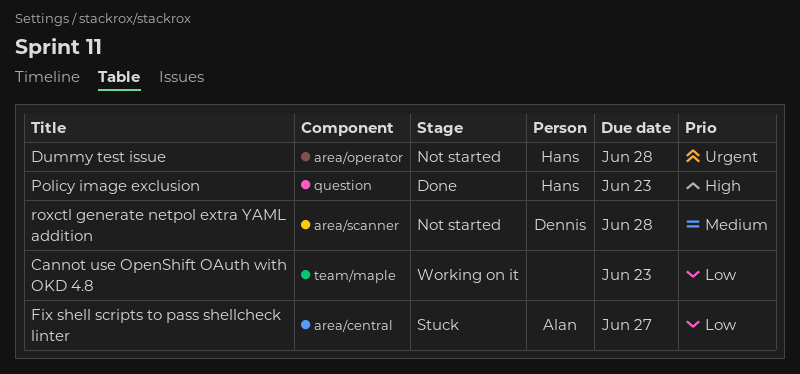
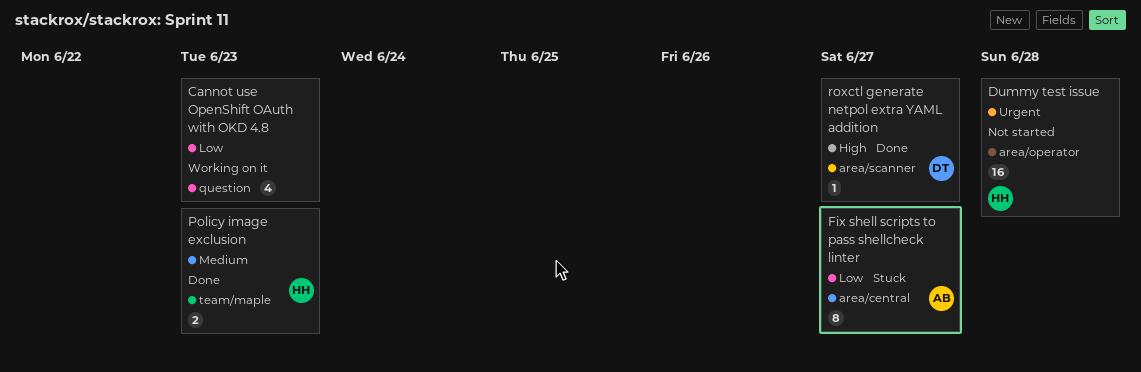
Cannot use OpenShift OAuth with OKD 4.8, label: team/maple -> question
Policy image exclusion, priority: High -> Medium
Policy image exclusion, label: question -> team/maple
roxctl generate netpol extra YAML addition, status: Not started -> Done
roxctl generate netpol extra YAML addition, priority: Medium -> High
roxctl generate netpol extra YAML addition, due: Jun 28 -> Jun 27

